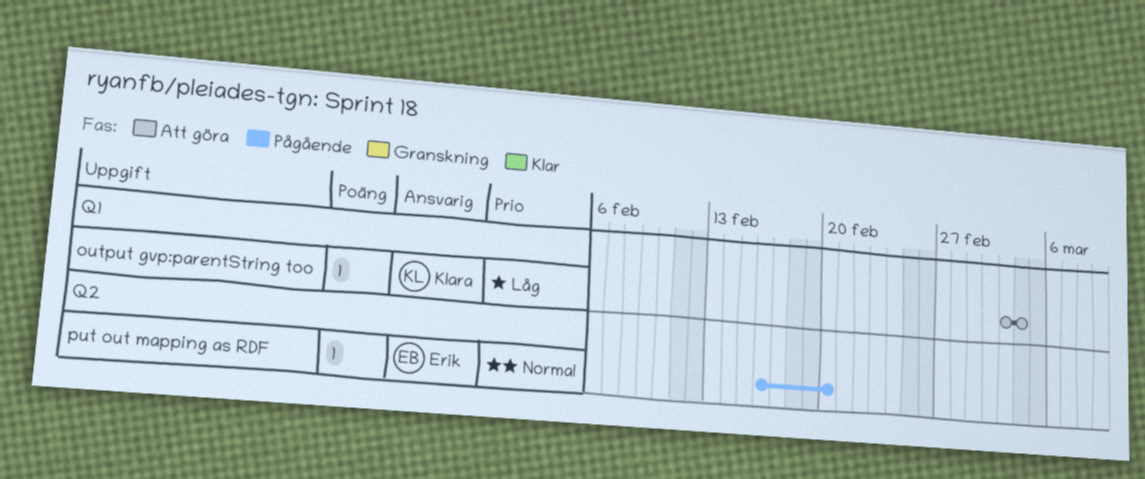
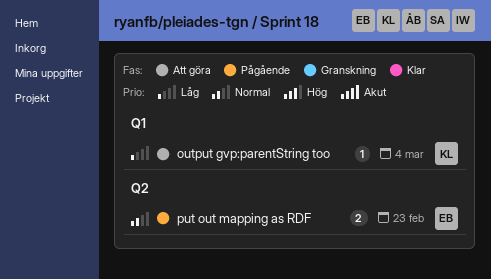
put out mapping as RDF, estimate: 1 -> 2
put out mapping as RDF, due: Feb 20 -> Feb 23

